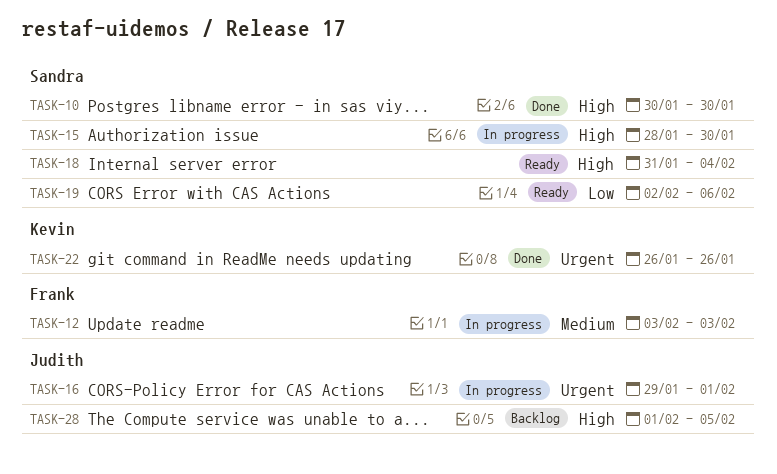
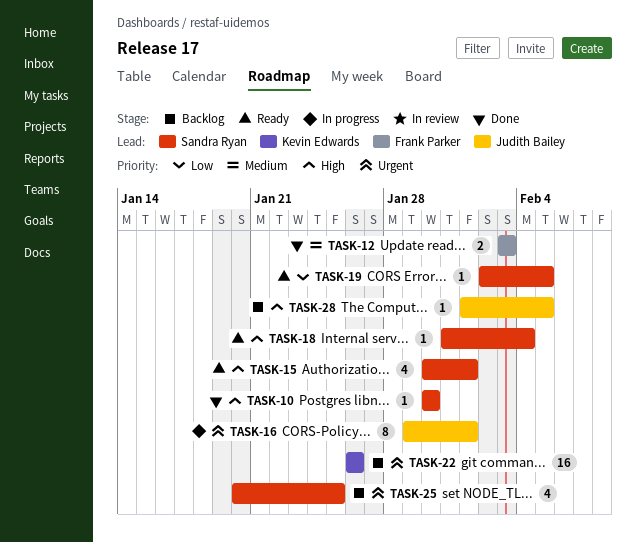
TASK-12, status: In progress -> Done
TASK-15, status: In progress -> Ready
TASK-15, start: Jan 28 -> Jan 30
TASK-15, due: Jan 30 -> Feb 1
TASK-19, due: Feb 6 -> Feb 5
TASK-22, status: Done -> Backlog
TASK-25: none -> present

